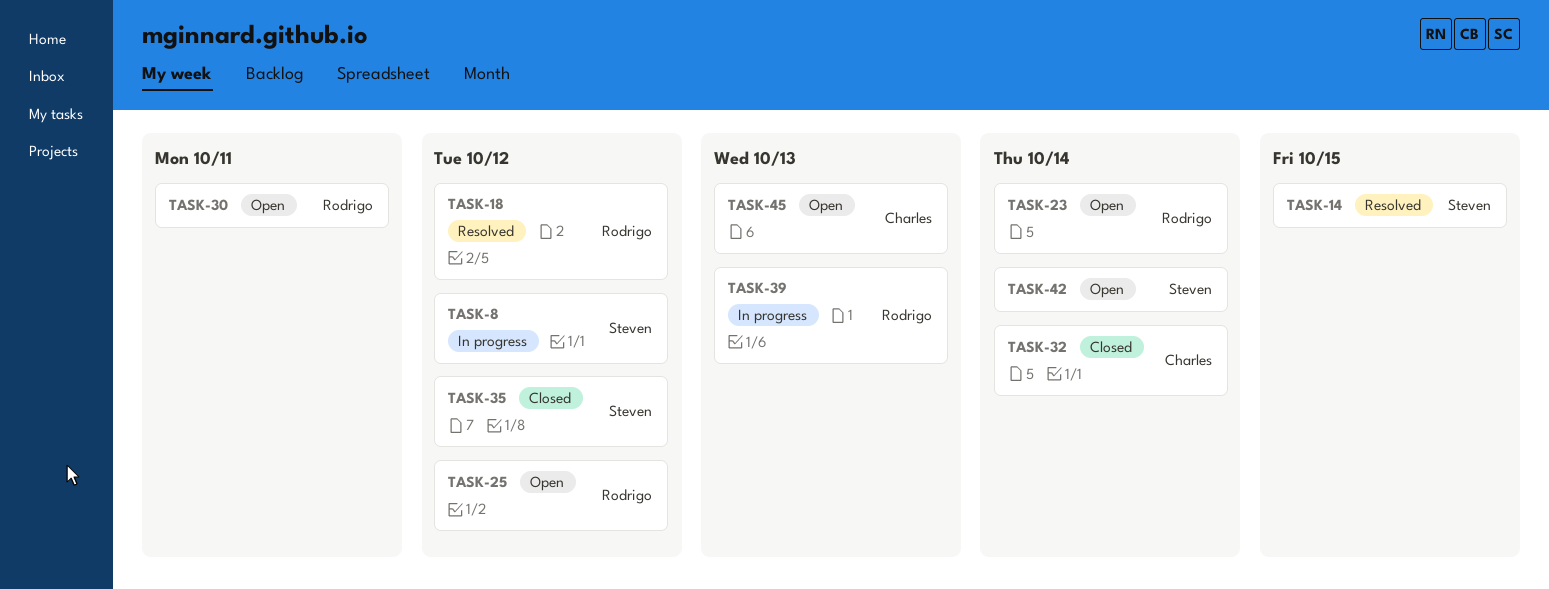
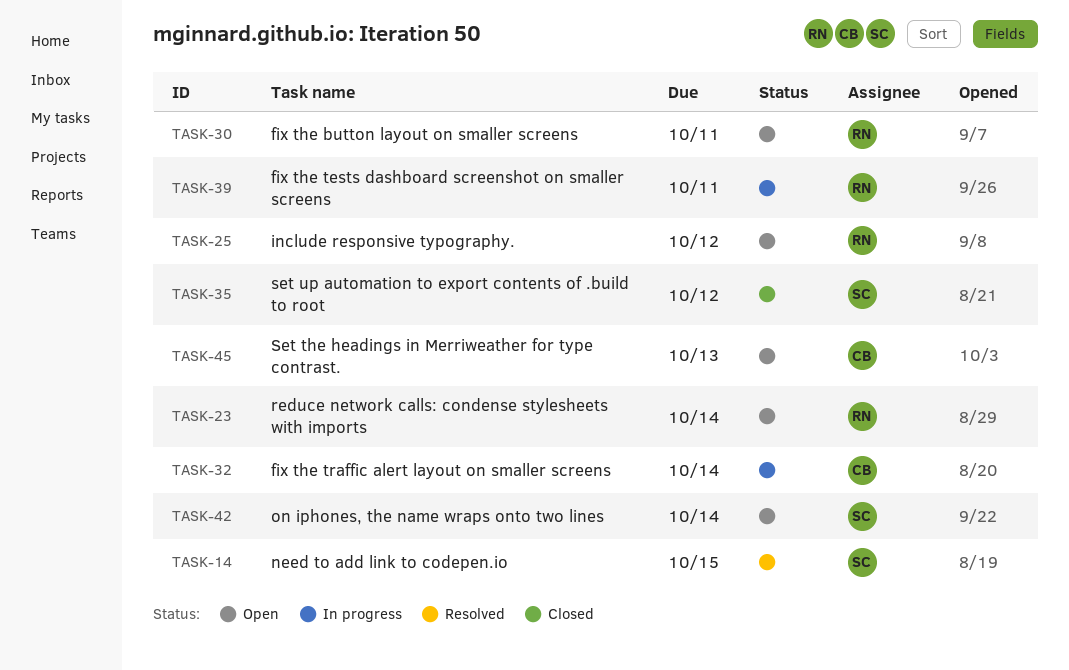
TASK-8: present -> none
TASK-18: present -> none
TASK-32, status: Closed -> In progress
TASK-39, due: Oct 13 -> Oct 11

